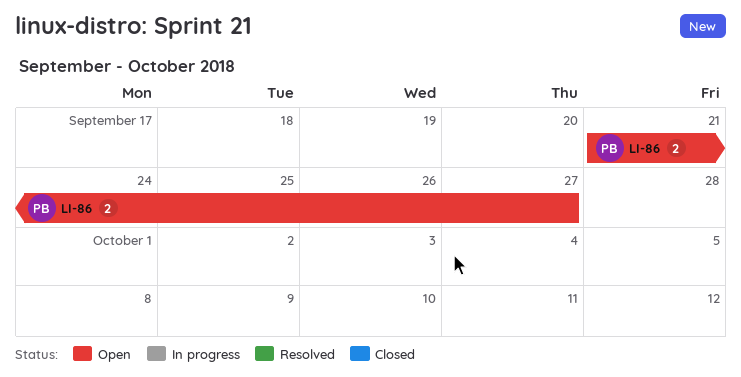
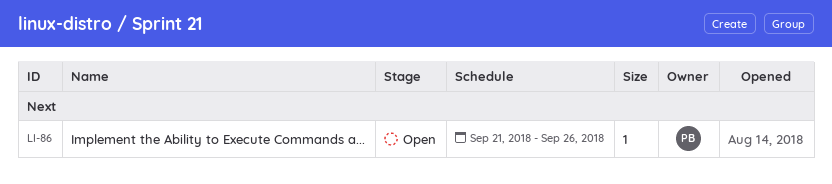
LI-86, estimate: 2 -> 1
LI-86, due: Sep 27 -> Sep 26

